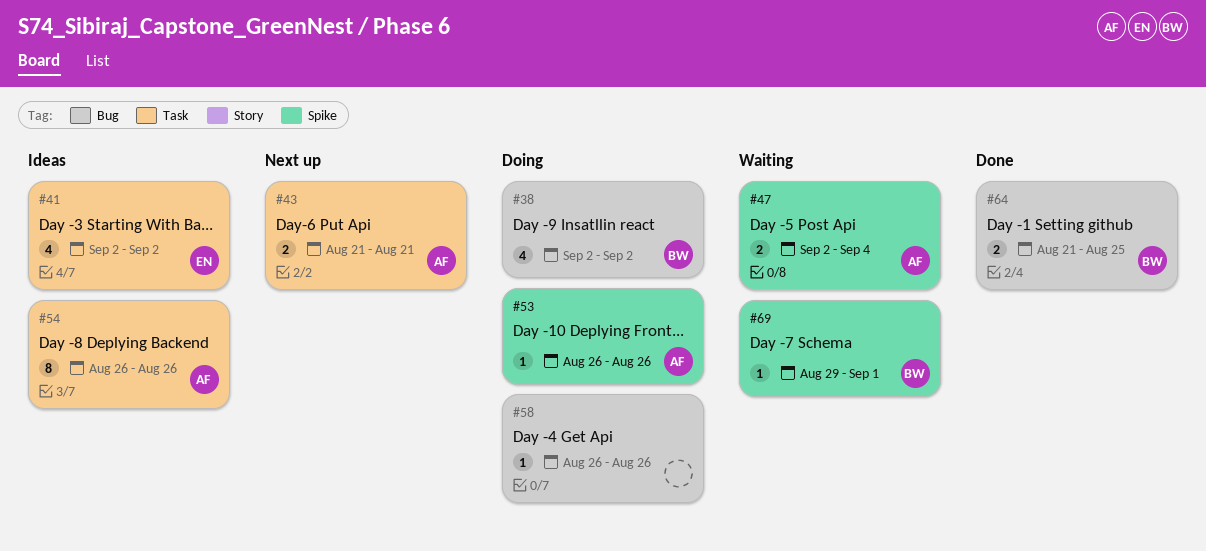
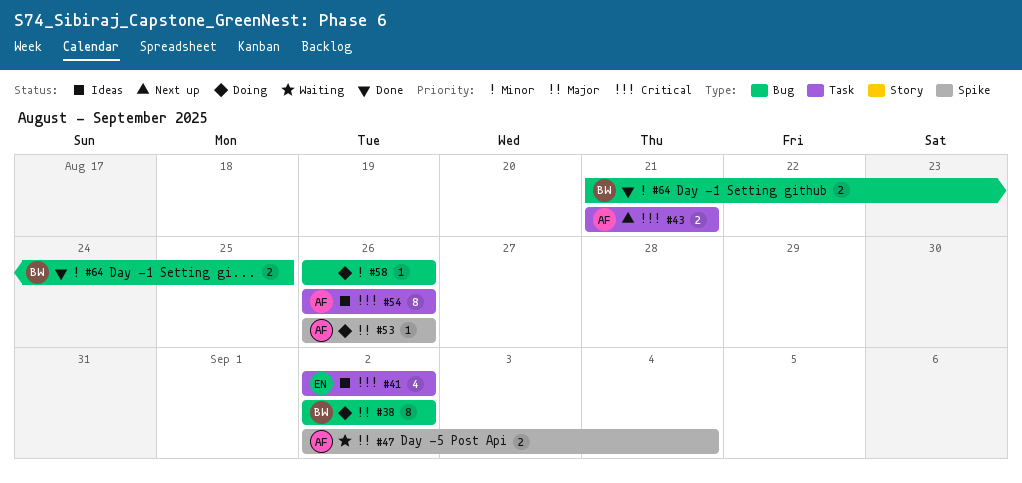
#38, estimate: 4 -> 8
#69: present -> none

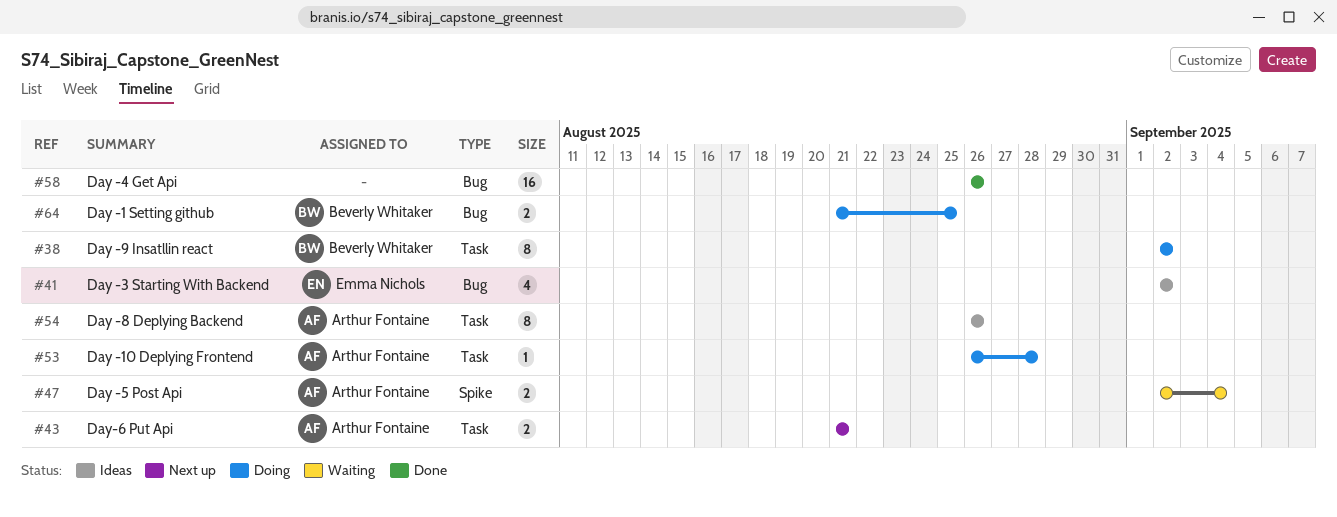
#38, label: Bug -> Task
#41, label: Task -> Bug
#53, label: Spike -> Task
#53, due: Aug 26 -> Aug 28
#58, status: Doing -> Done
#58, estimate: 1 -> 16
#64, status: Done -> Doing

